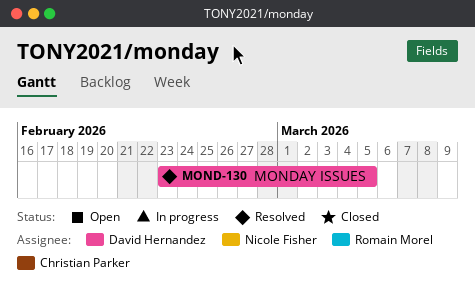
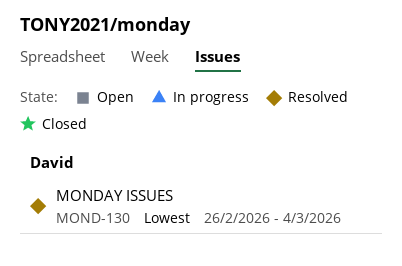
MOND-130, start: Feb 23 -> Feb 26
MOND-130, due: Mar 5 -> Mar 4

